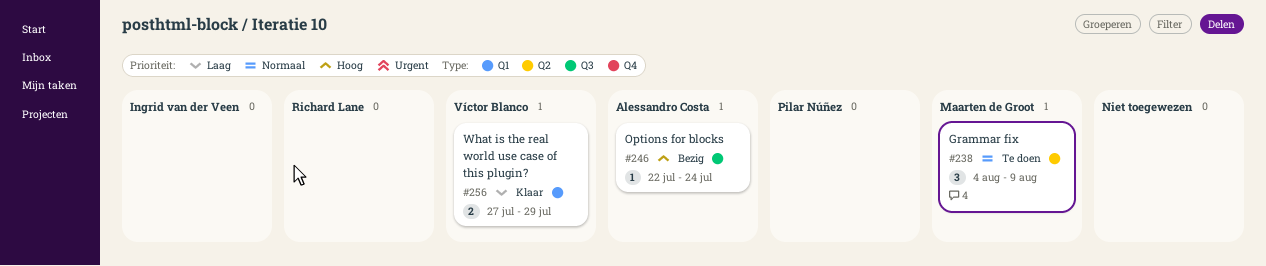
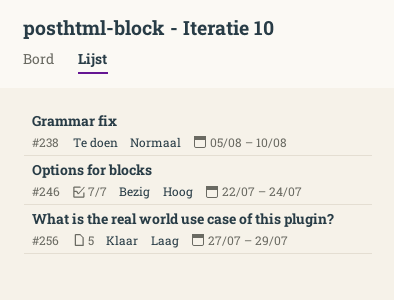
#238, start: Aug 4 -> Aug 5
#238, due: Aug 9 -> Aug 10

